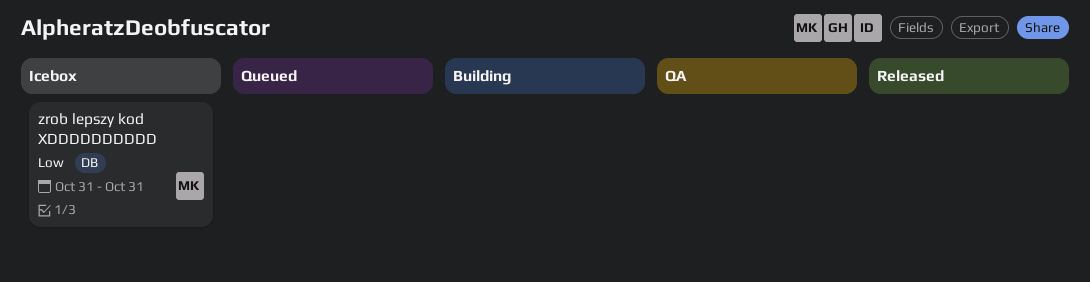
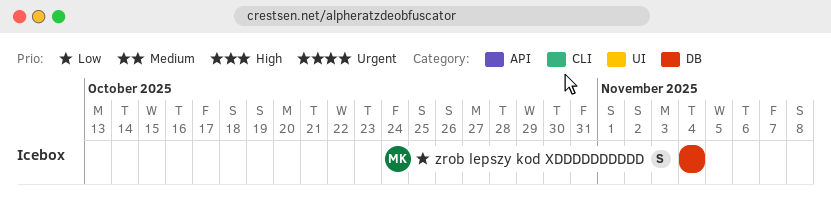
zrob lepszy kod XDDDDDDDDDD, start: Oct 31 -> Nov 4
zrob lepszy kod XDDDDDDDDDD, due: Oct 31 -> Nov 4

